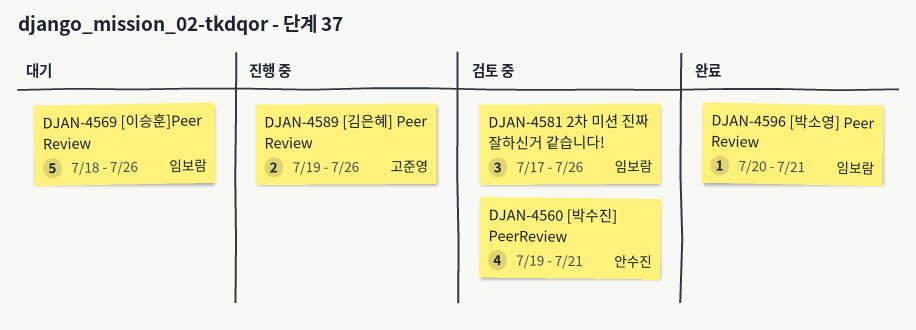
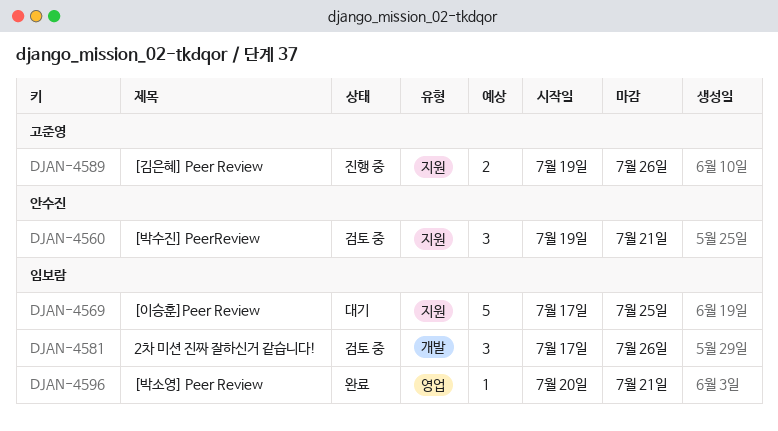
DJAN-4560, estimate: 4 -> 3
DJAN-4569, start: Jul 18 -> Jul 17
DJAN-4569, due: Jul 26 -> Jul 25

